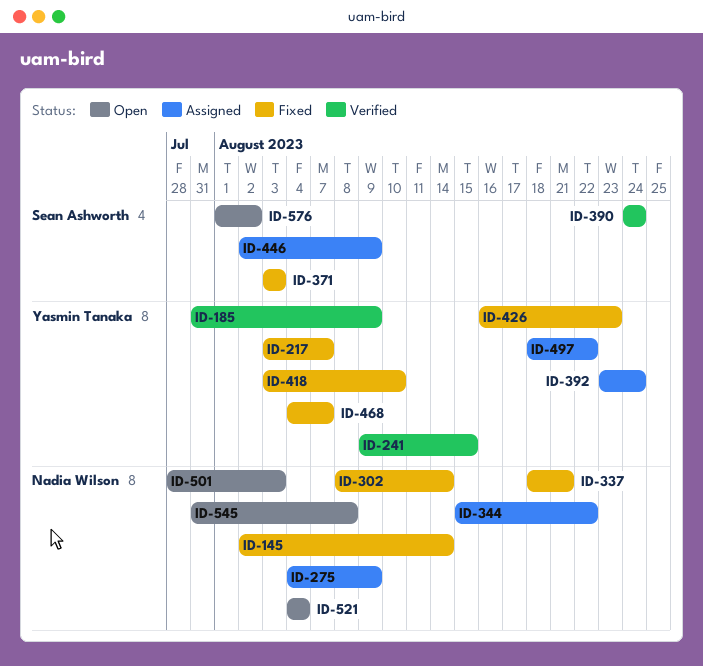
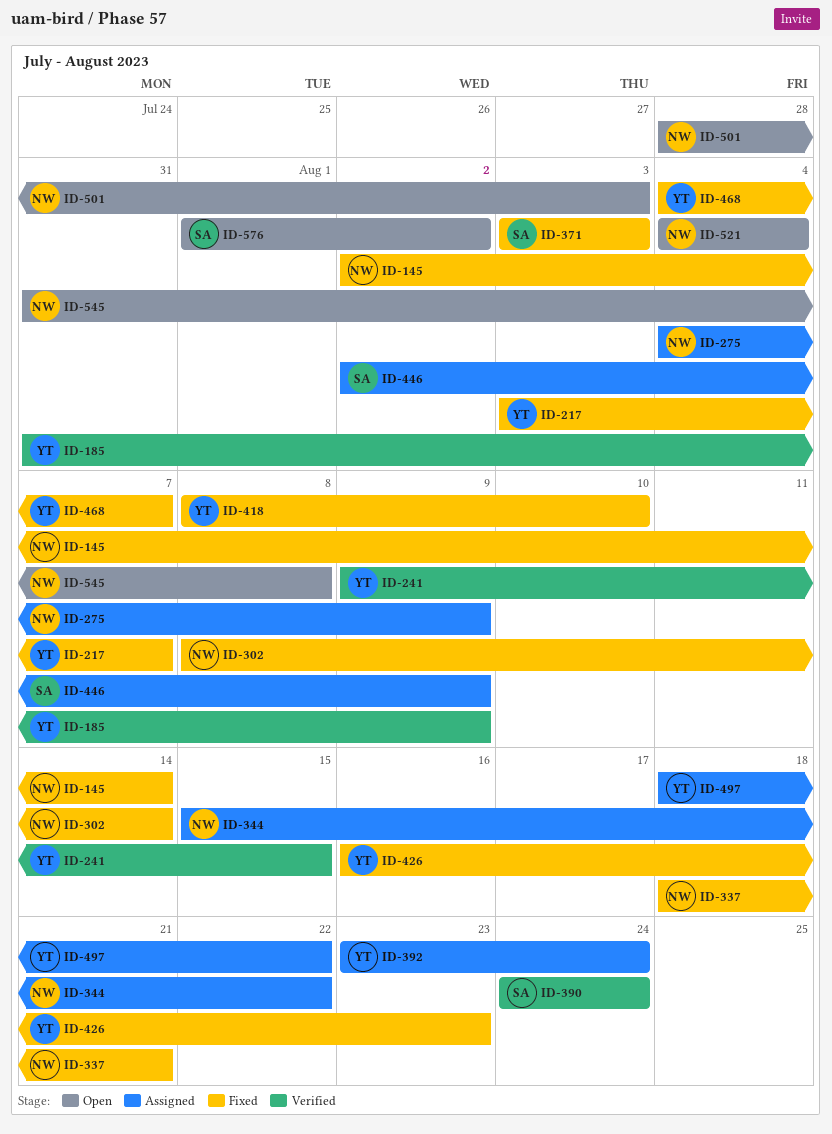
ID-418, start: Aug 3 -> Aug 8

